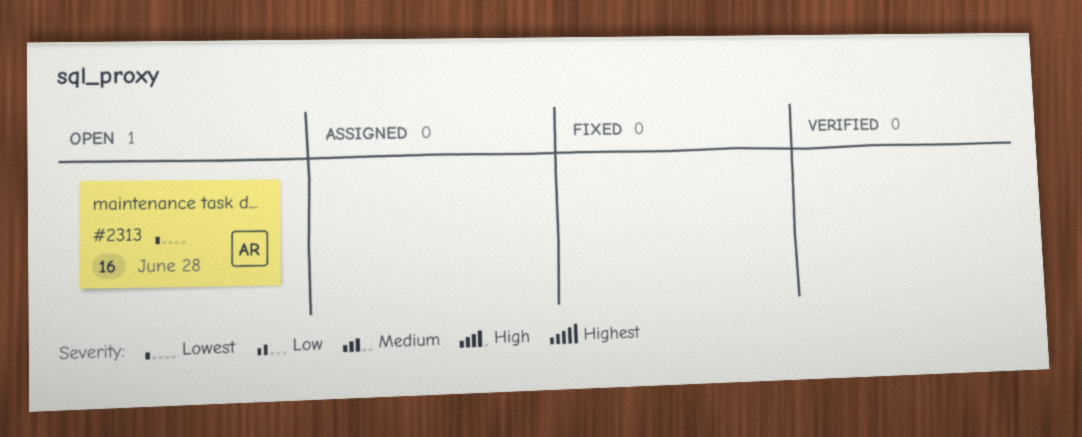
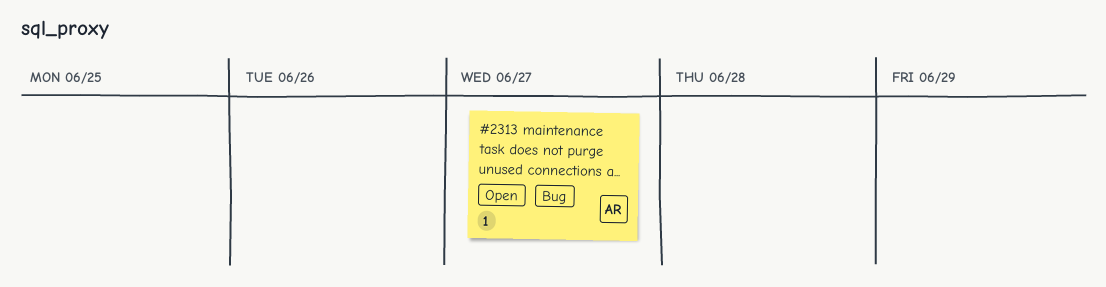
#2313, estimate: 16 -> 1
#2313, due: Jun 28 -> Jun 27

